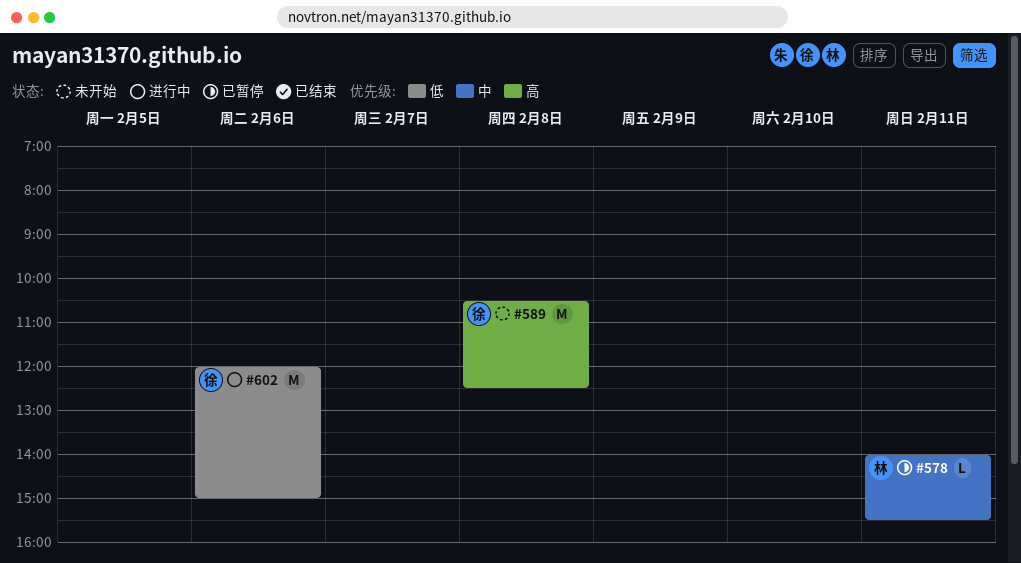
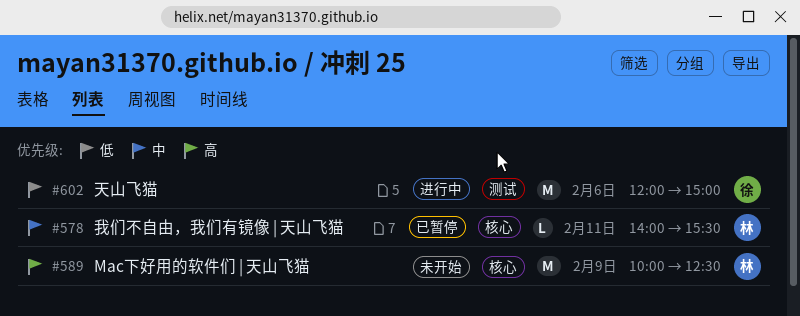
#589, owner: 徐 -> 林
#589, day: Feb 8 -> Feb 9
#589, begins: 10:30 -> 10:00

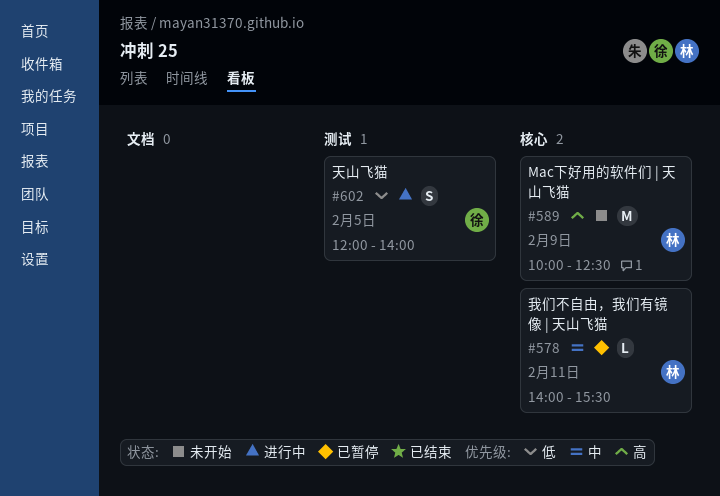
#602, estimate: M -> S
#602, day: Feb 6 -> Feb 5
#602, ends: 15:00 -> 14:00

